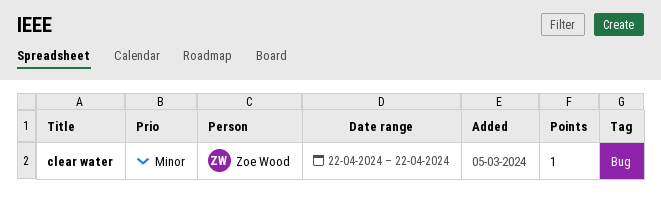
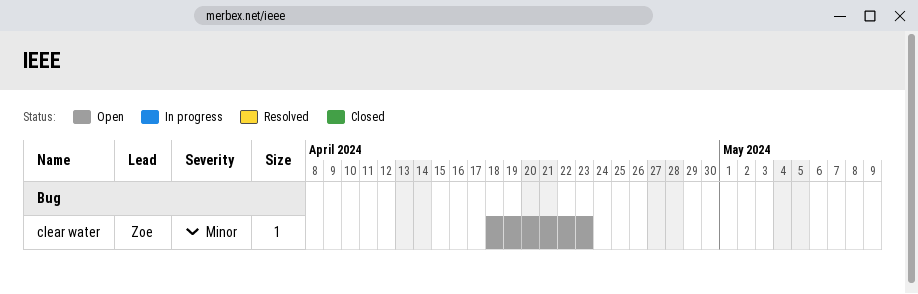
clear water, start: Apr 22 -> Apr 18
clear water, due: Apr 22 -> Apr 23

